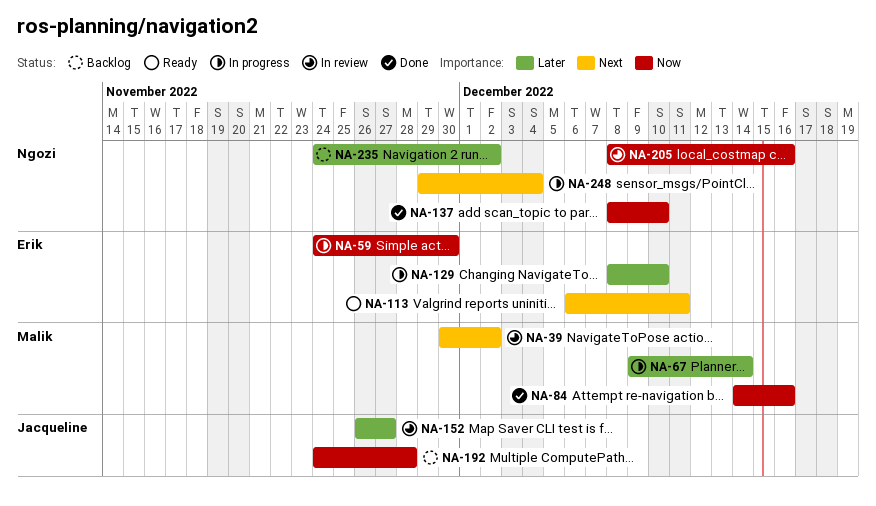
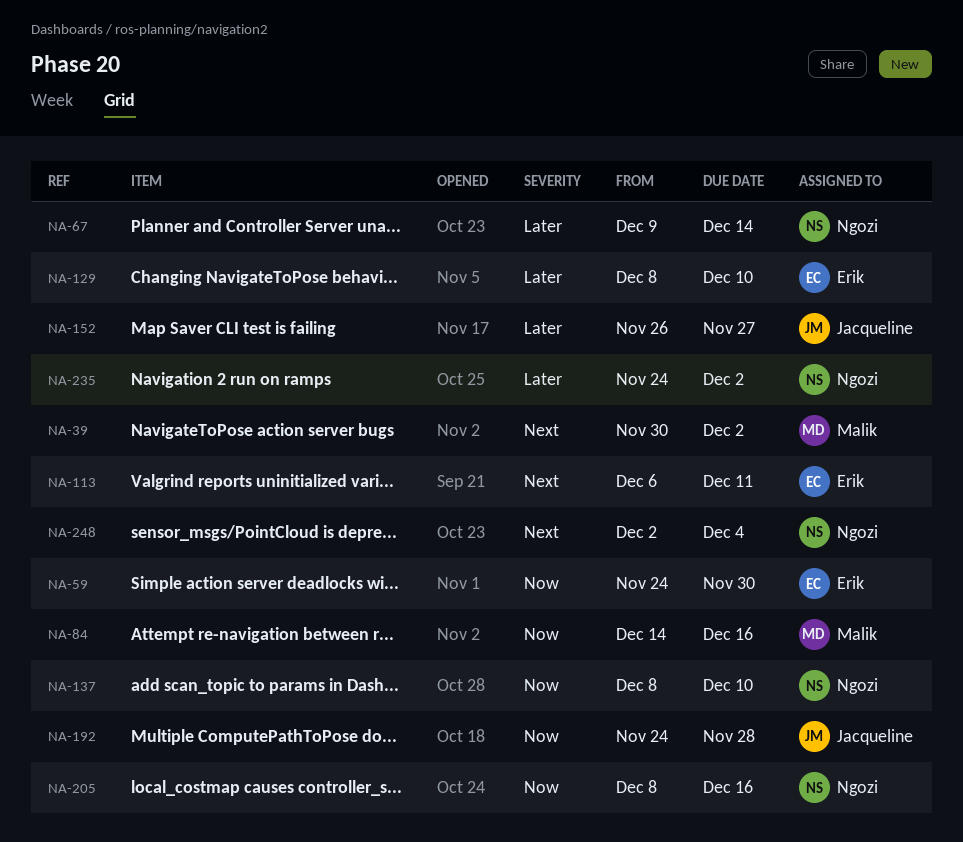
NA-67, owner: Malik -> Ngozi
NA-248, start: Nov 29 -> Dec 2

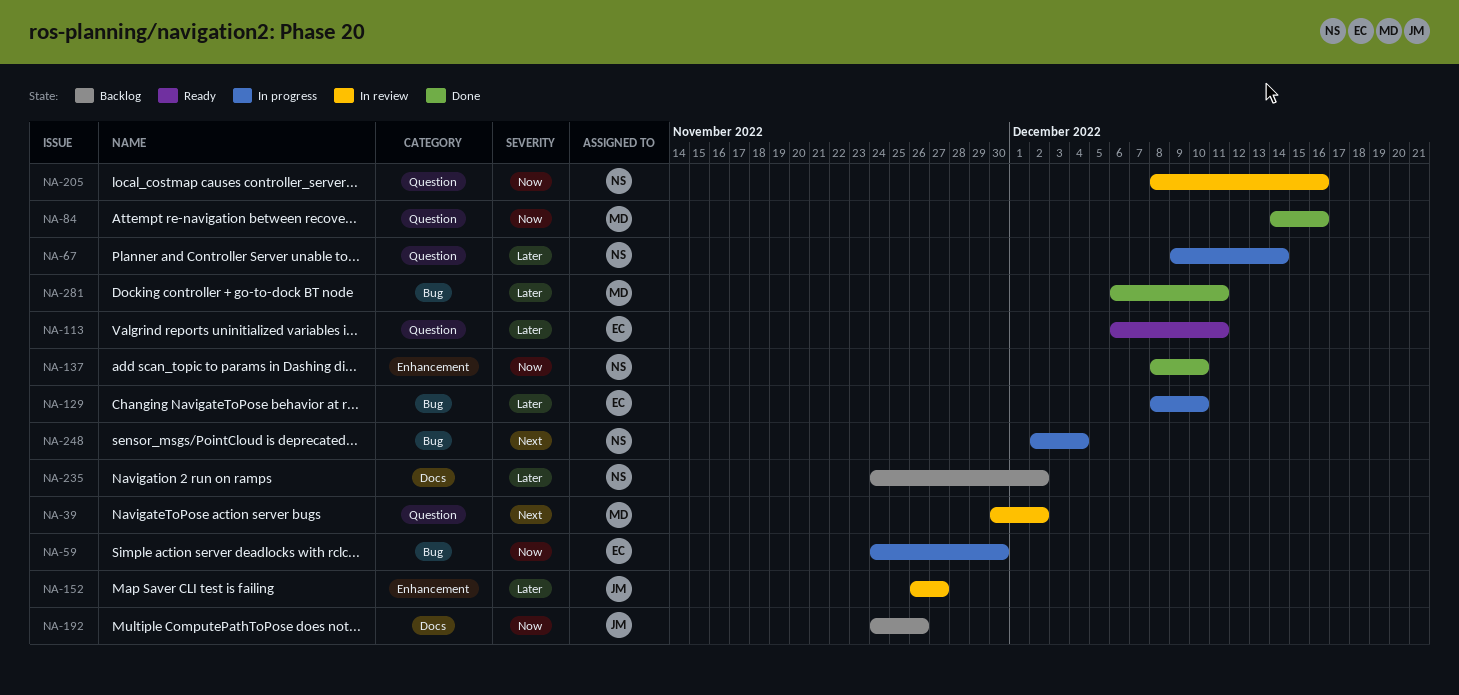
NA-113, priority: Next -> Later
NA-192, due: Nov 28 -> Nov 26
NA-281: none -> present

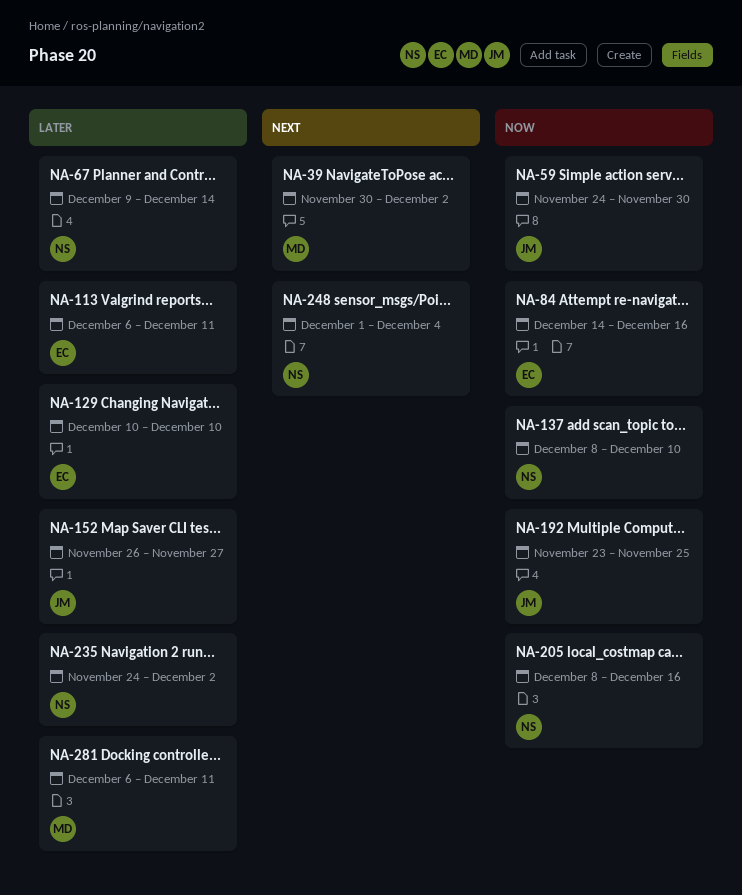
NA-59, owner: EC -> JM
NA-84, owner: MD -> EC
NA-129, start: Dec 8 -> Dec 10
NA-192, start: Nov 24 -> Nov 23
NA-192, due: Nov 26 -> Nov 25
NA-248, start: Dec 2 -> Dec 1

